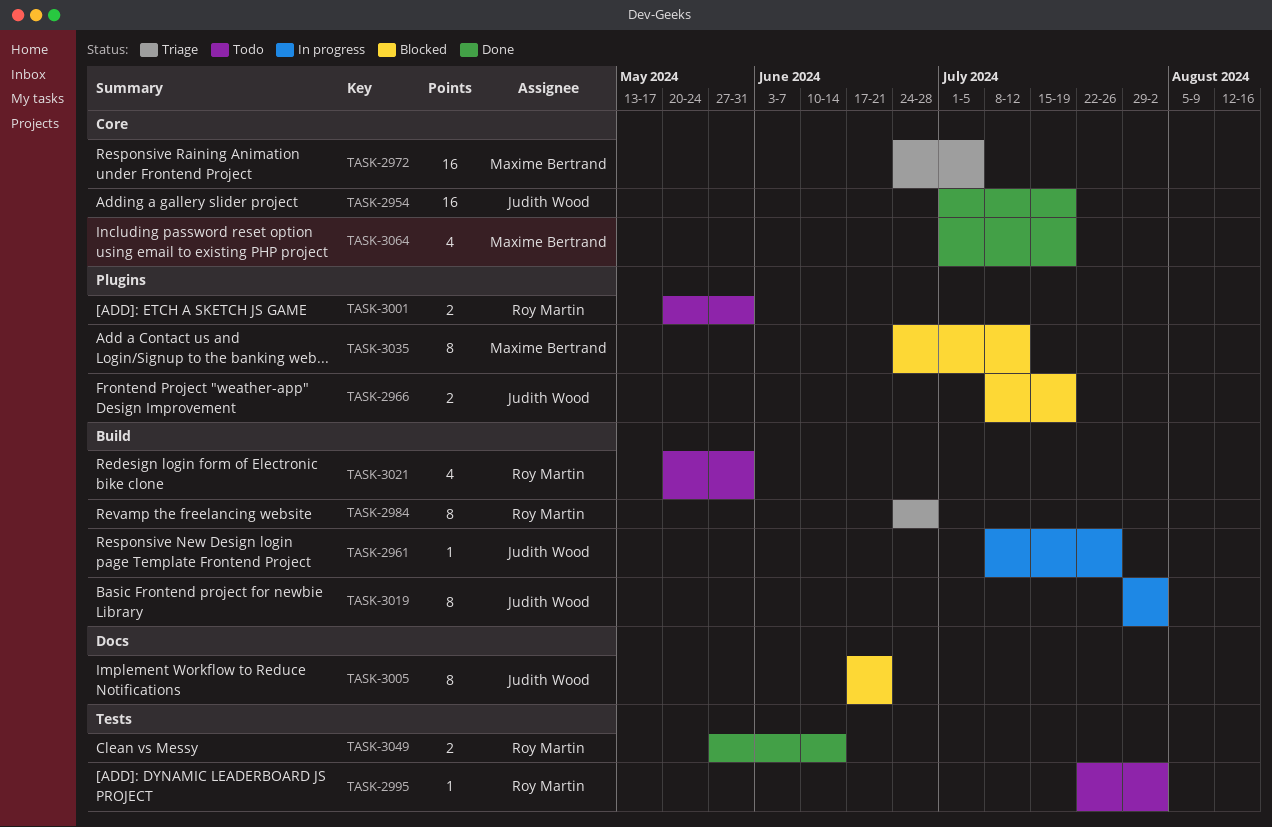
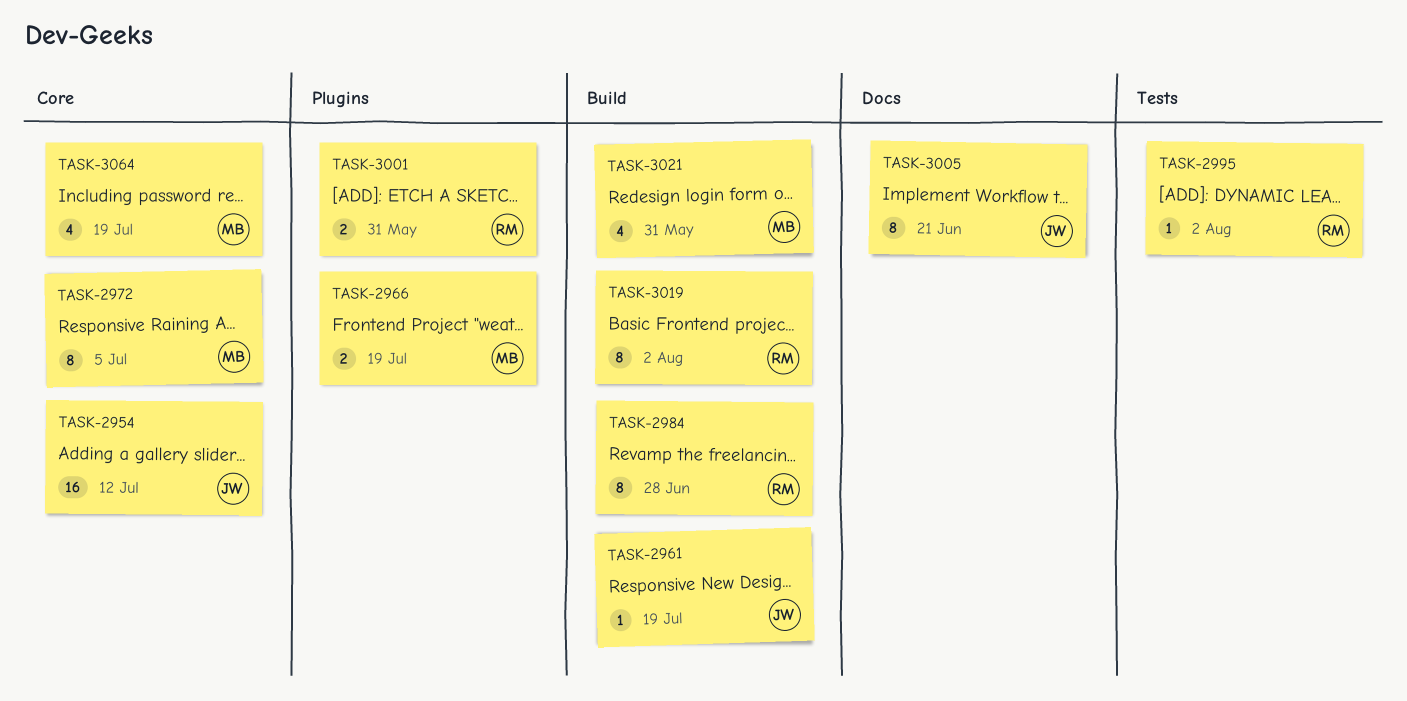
TASK-2954, due: Jul 19 -> Jul 12
TASK-2961, due: Jul 26 -> Jul 19
TASK-2966, owner: Judith Wood -> Maxime Bertrand
TASK-2972, estimate: 16 -> 8
TASK-3019, owner: Judith Wood -> Roy Martin
TASK-3021, owner: Roy Martin -> Maxime Bertrand
TASK-3035: present -> none
TASK-3049: present -> none

